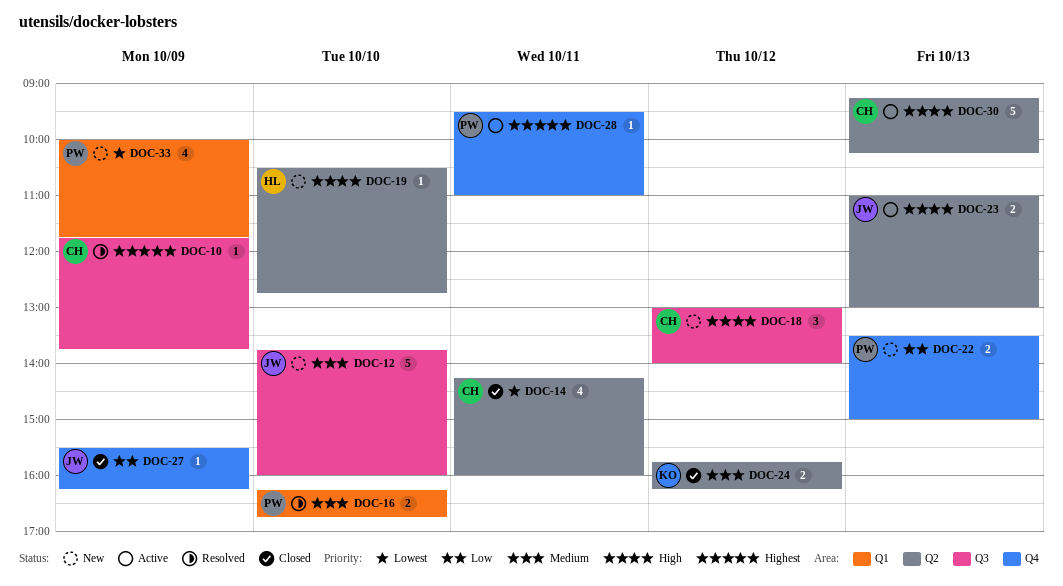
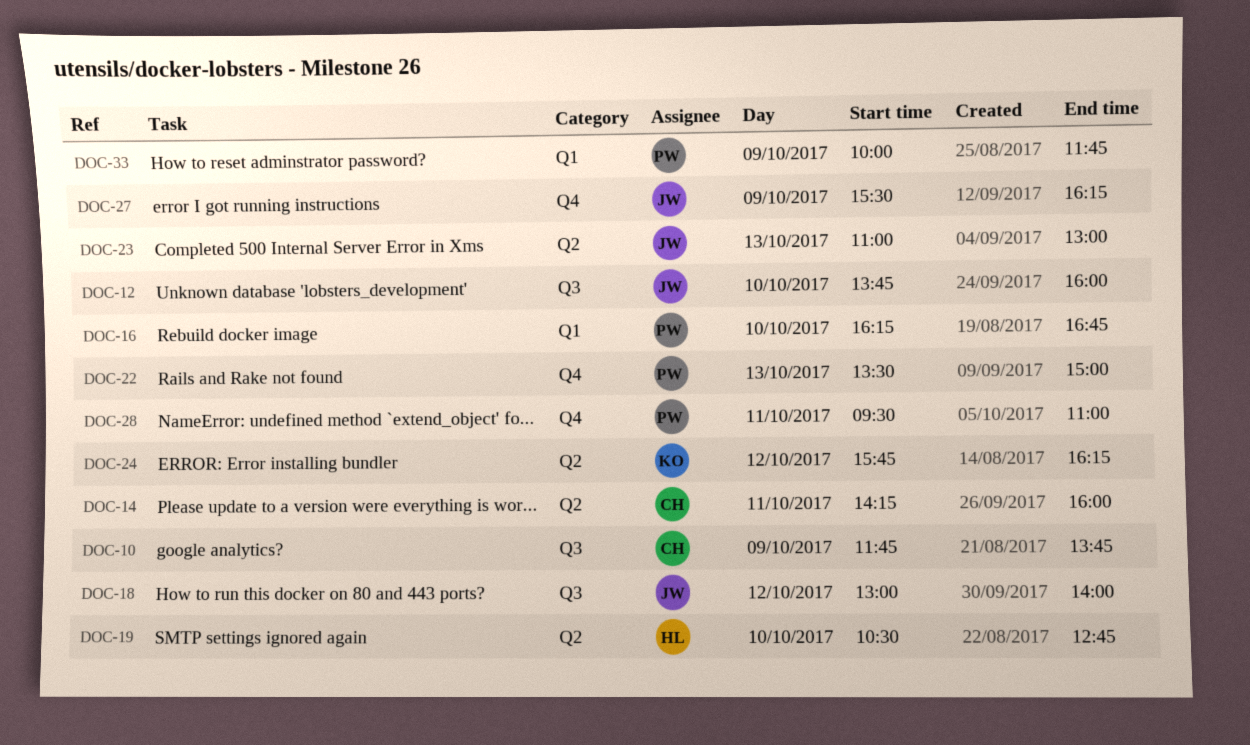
DOC-18, owner: CH -> JW
DOC-30: present -> none

